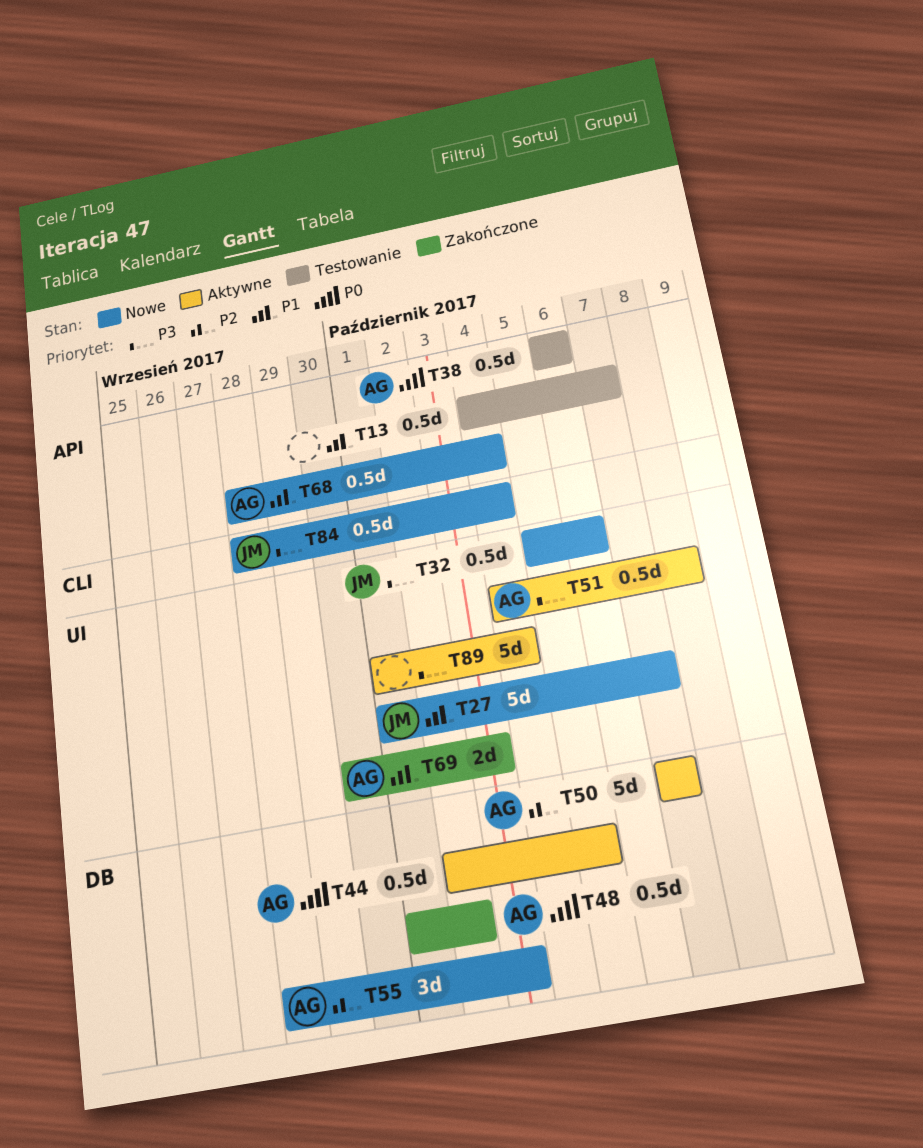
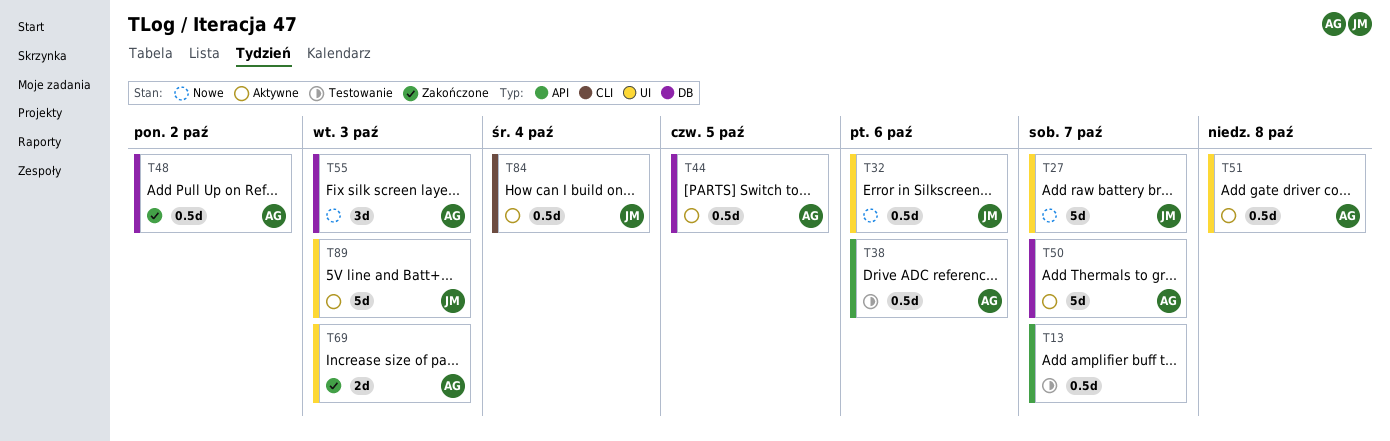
T68: present -> none
T84, status: Nowe -> Aktywne
T89, owner: none -> JM
T89, due: Oct 4 -> Oct 3

